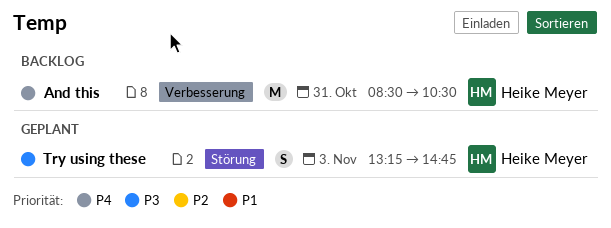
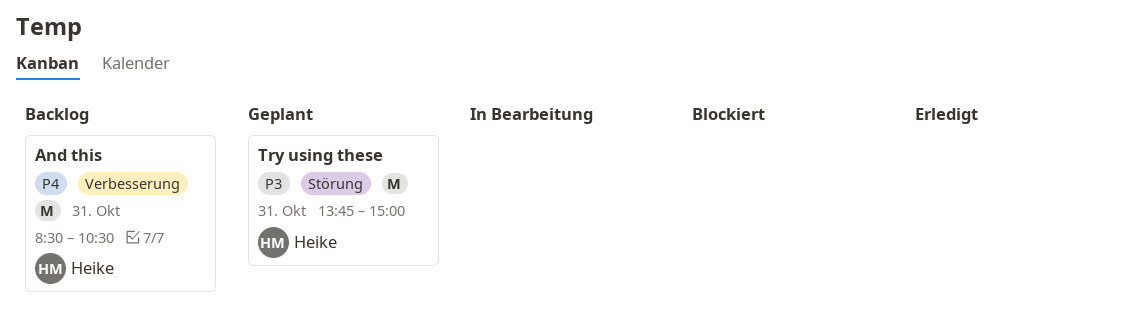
Try using these, estimate: S -> M
Try using these, day: Nov 3 -> Oct 31
Try using these, begins: 13:15 -> 13:45
Try using these, ends: 14:45 -> 15:00

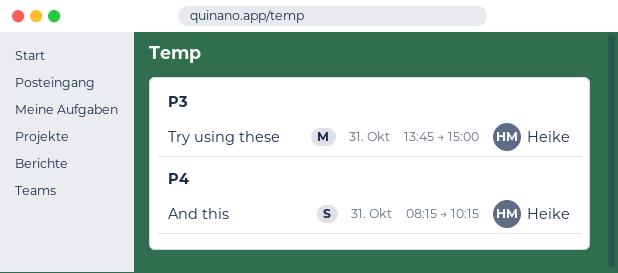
And this, estimate: M -> S
And this, begins: 08:30 -> 08:15
And this, ends: 10:30 -> 10:15

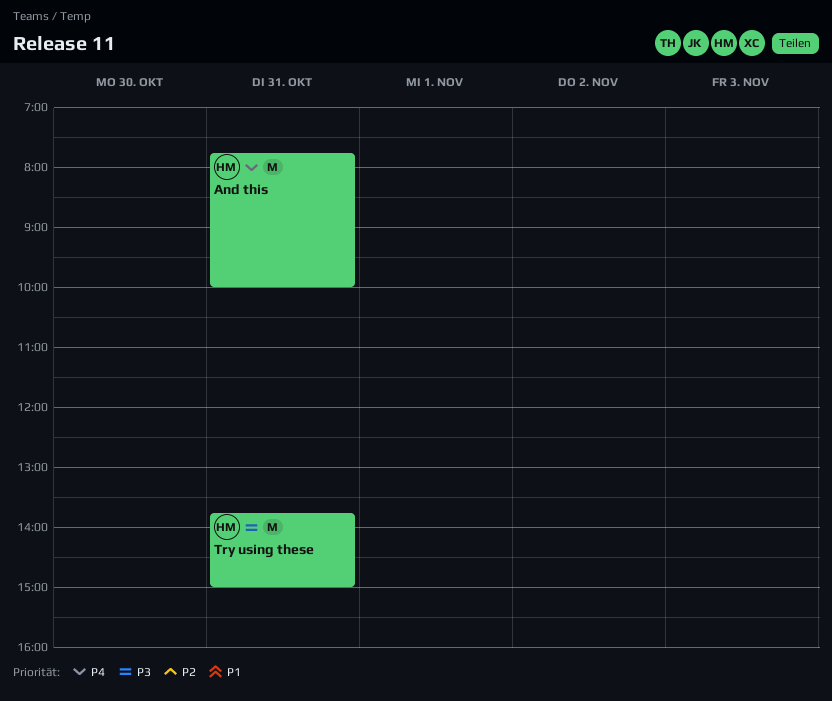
And this, estimate: S -> M
And this, begins: 08:15 -> 07:45
And this, ends: 10:15 -> 10:00

